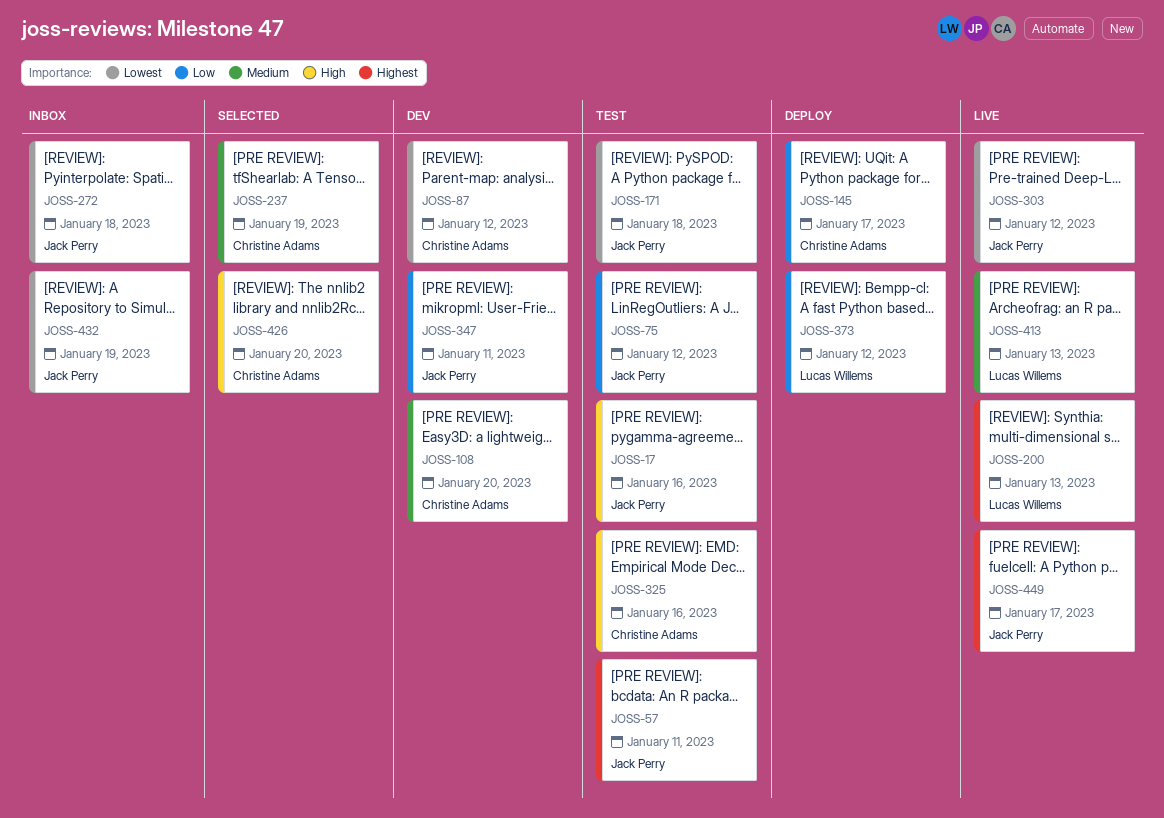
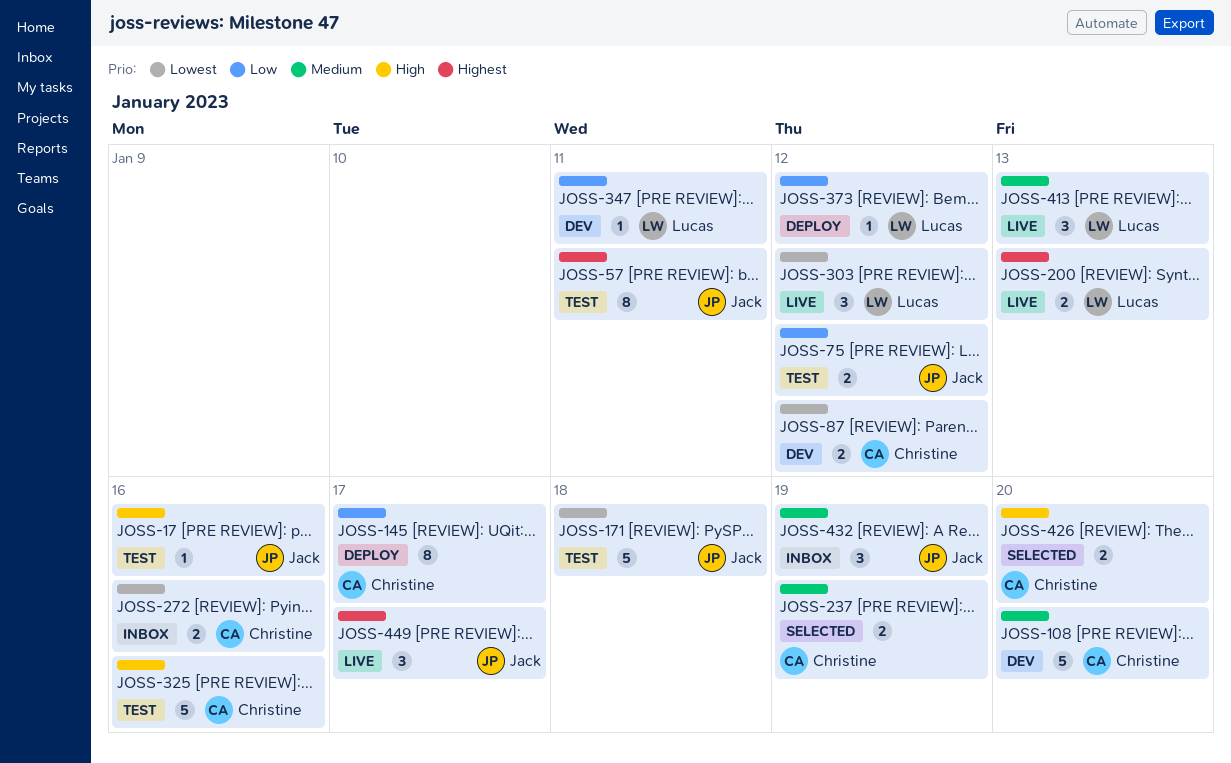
JOSS-272, owner: Jack Perry -> Christine Adams
JOSS-272, due: Jan 18 -> Jan 16
JOSS-303, owner: Jack Perry -> Lucas Willems
JOSS-347, owner: Jack Perry -> Lucas Willems
JOSS-432, priority: Lowest -> Medium

